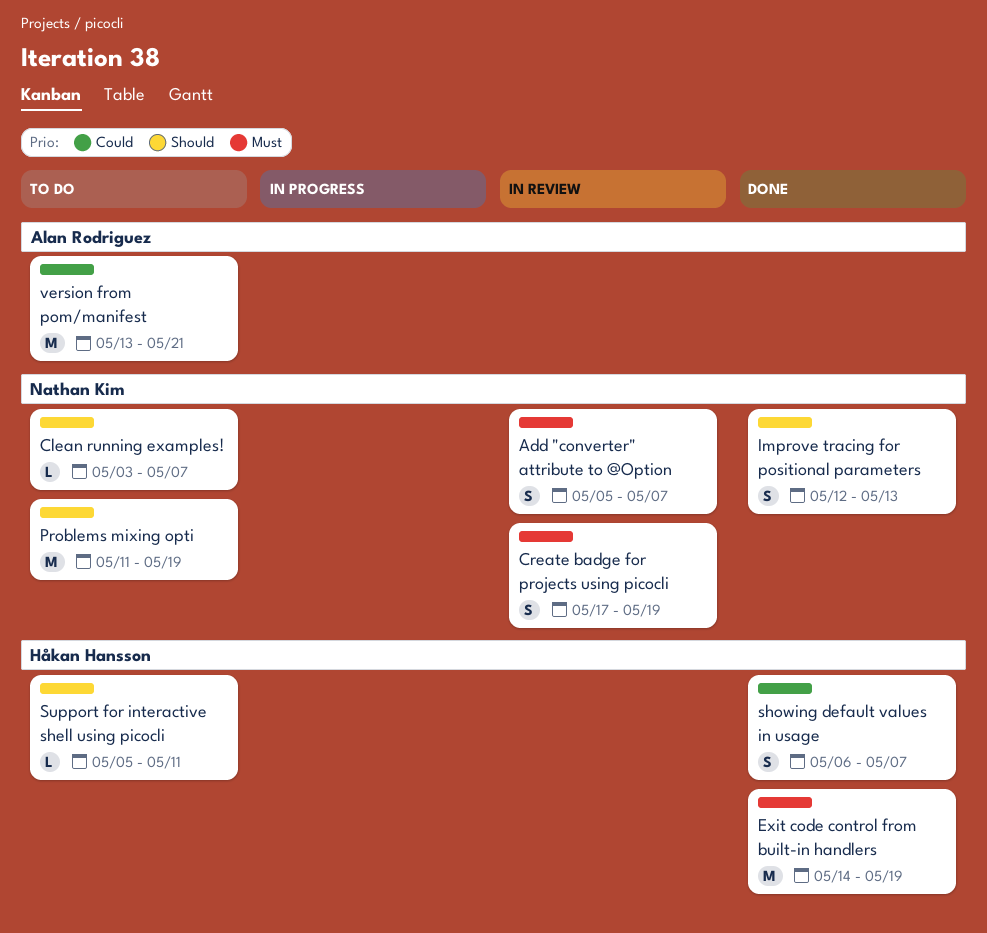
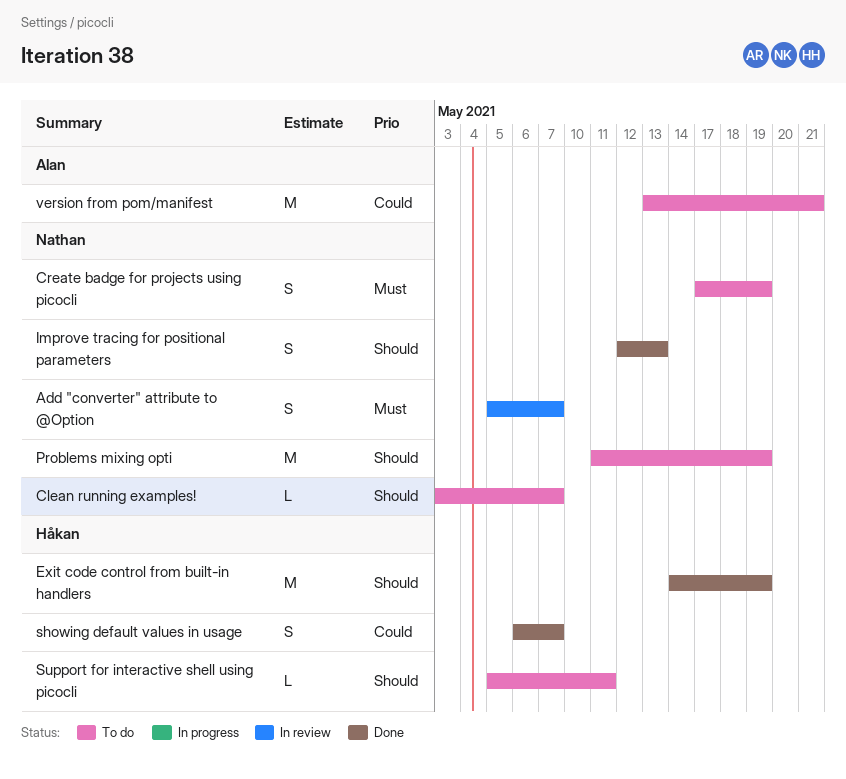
Create badge for projects using picocli, status: In review -> To do
Exit code control from built-in handlers, priority: Must -> Should

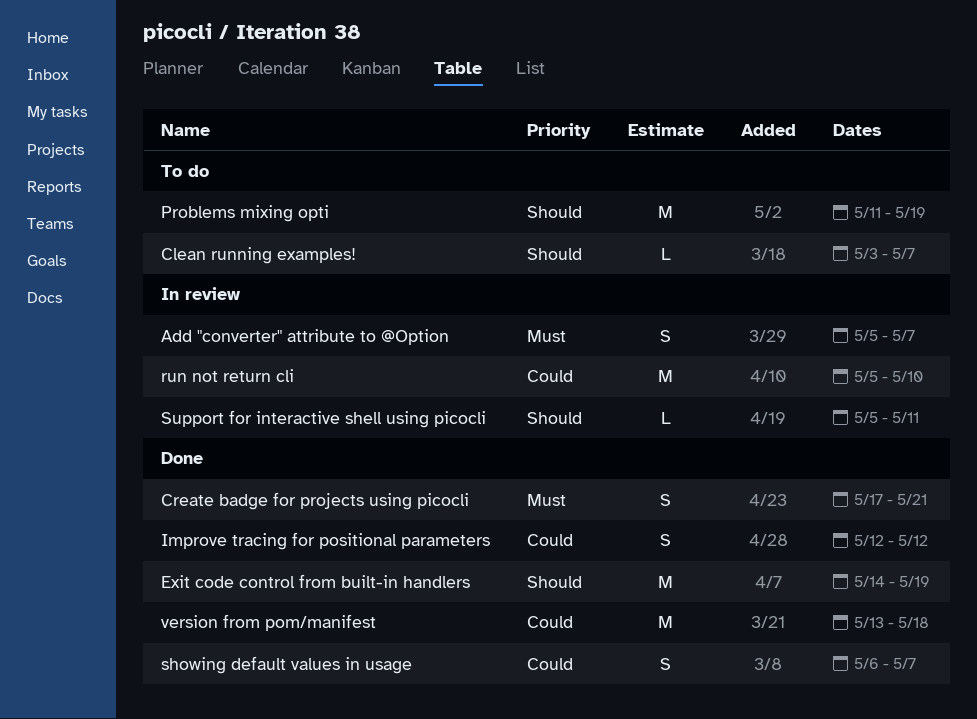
Create badge for projects using picocli, status: To do -> Done
Create badge for projects using picocli, due: May 19 -> May 21
Improve tracing for positional parameters, priority: Should -> Could
Improve tracing for positional parameters, due: May 13 -> May 12
run not return cli: none -> present
Support for interactive shell using picocli, status: To do -> In review
version from pom/manifest, status: To do -> Done
version from pom/manifest, due: May 21 -> May 18

